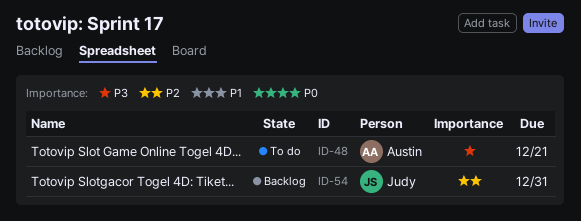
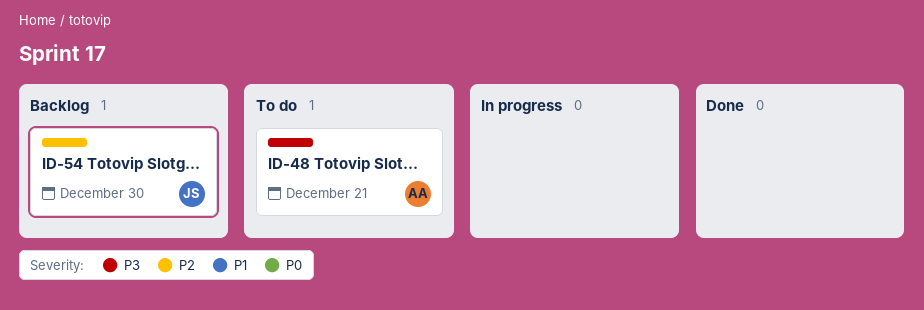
ID-54, due: Dec 31 -> Dec 30

